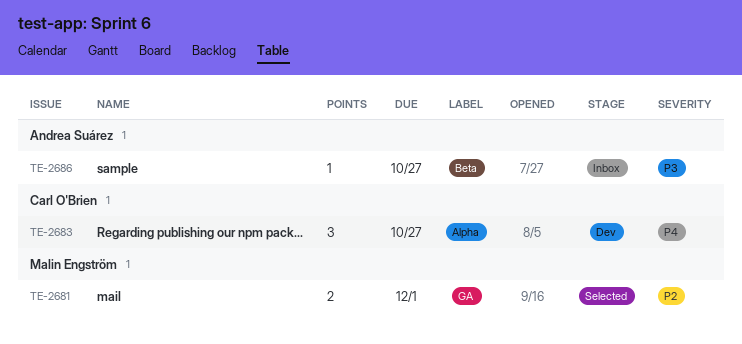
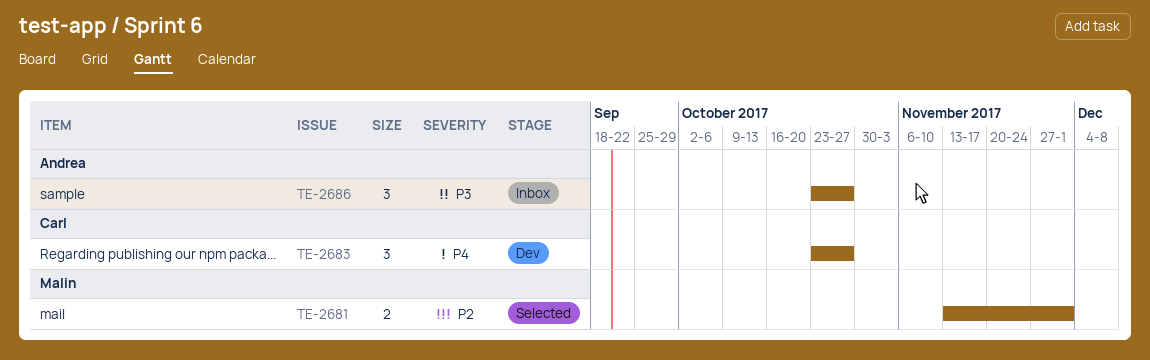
TE-2686, estimate: 1 -> 3

